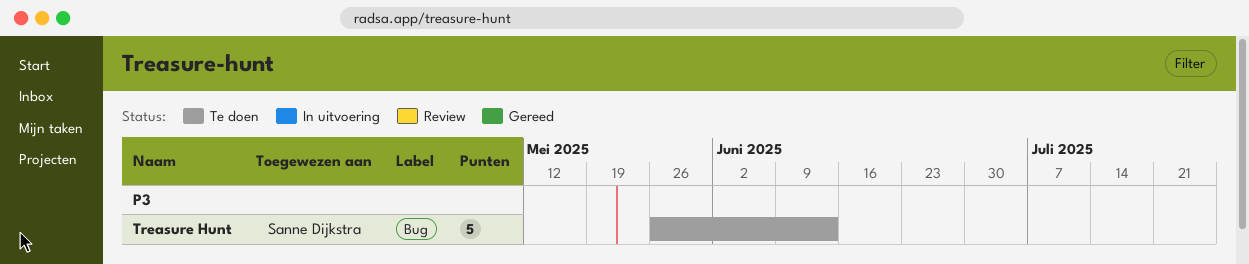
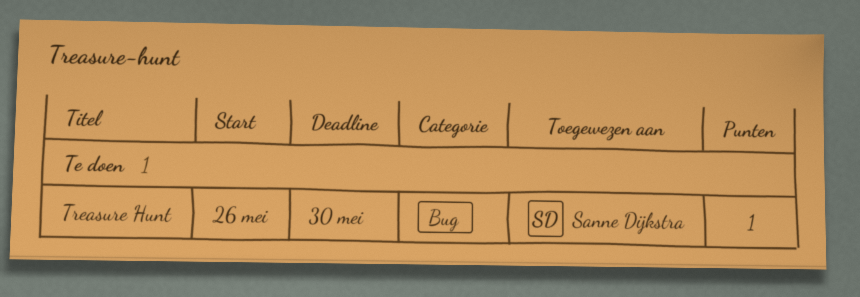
Treasure Hunt, estimate: 5 -> 1
Treasure Hunt, due: Jun 13 -> May 30

